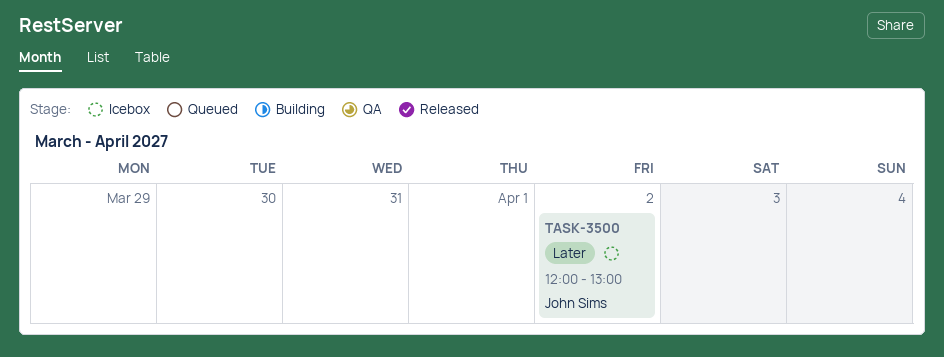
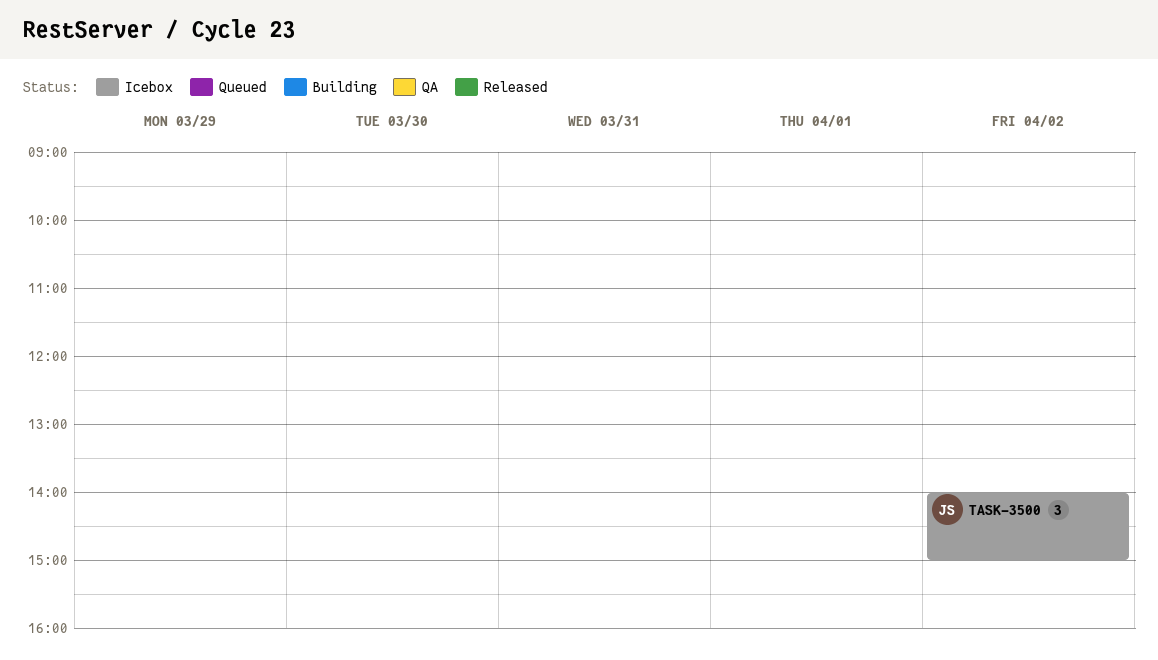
TASK-3500, begins: 12:00 -> 14:00
TASK-3500, ends: 13:00 -> 15:00

